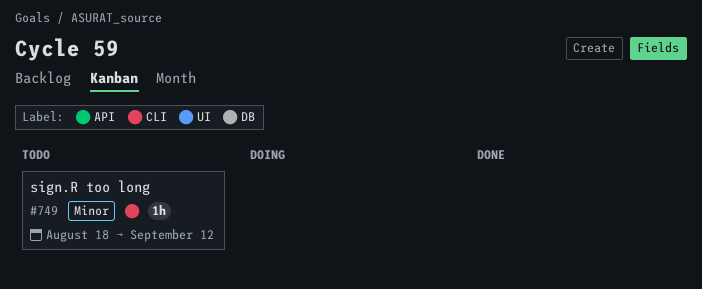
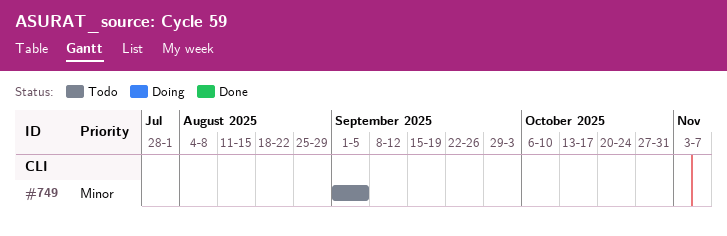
#749, start: Aug 18 -> Sep 1
#749, due: Sep 12 -> Sep 5

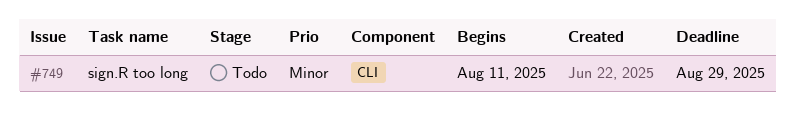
#749, start: Sep 1 -> Aug 11
#749, due: Sep 5 -> Aug 29

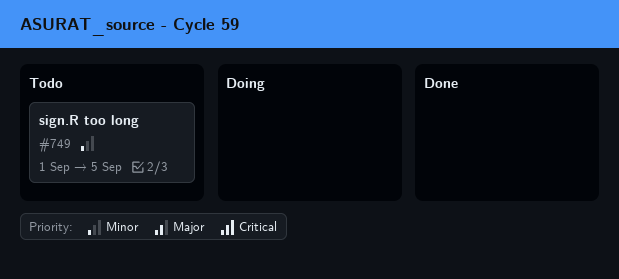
#749, start: Aug 11 -> Sep 1
#749, due: Aug 29 -> Sep 5

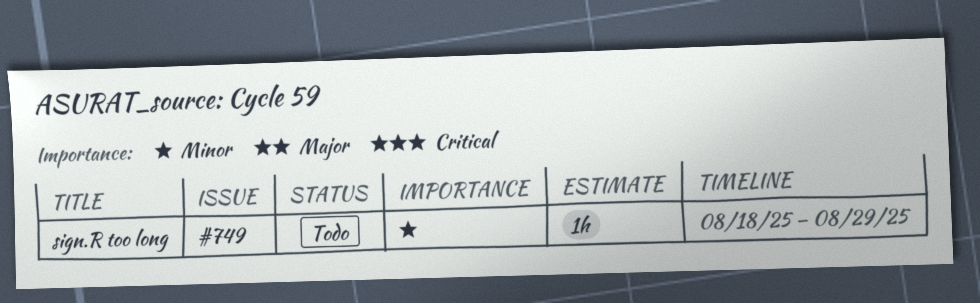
#749, start: Sep 1 -> Aug 18
#749, due: Sep 5 -> Aug 29

